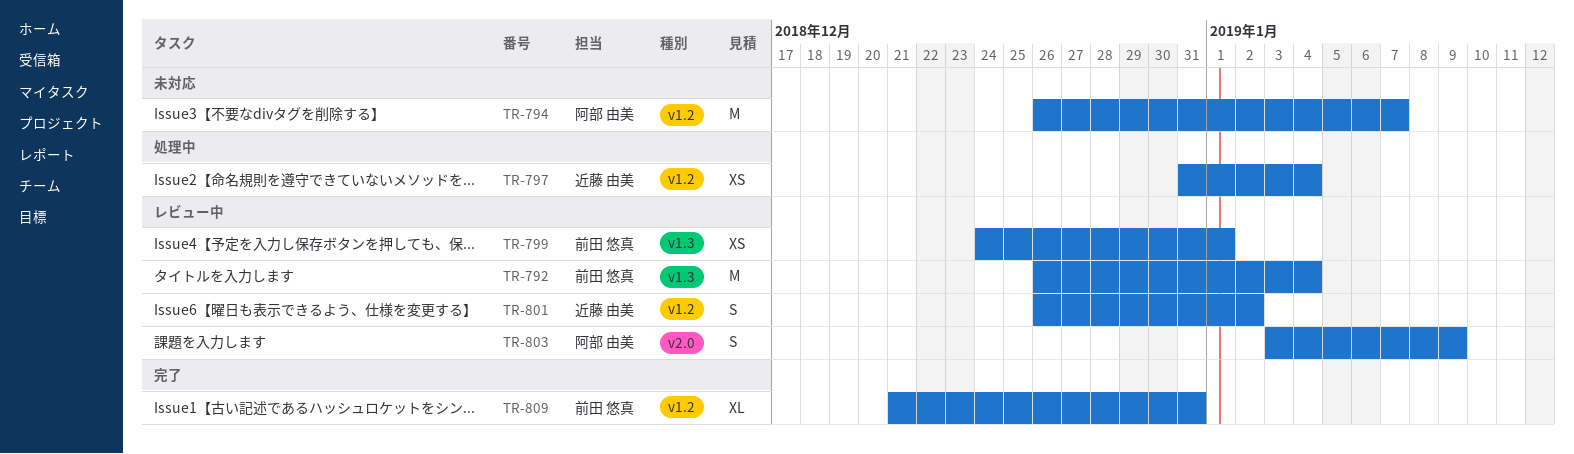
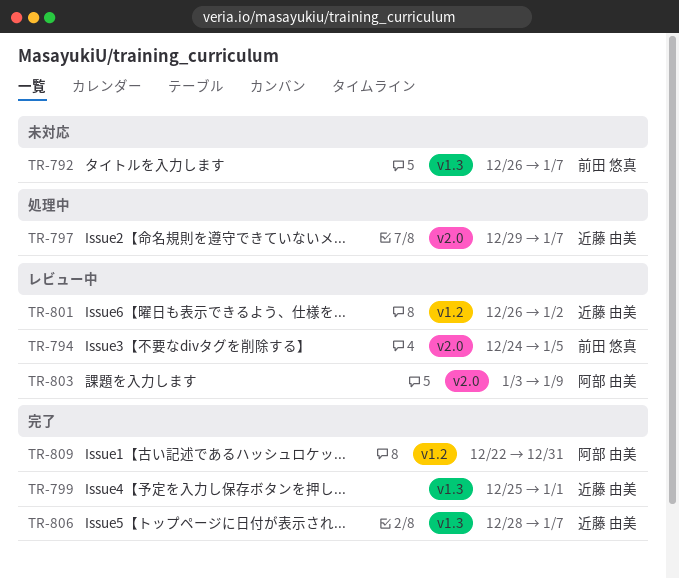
TR-792, status: レビュー中 -> 未対応
TR-792, due: Jan 4 -> Jan 7
TR-794, status: 未対応 -> レビュー中
TR-794, owner: 阿部 由美 -> 前田 悠真
TR-794, label: v1.2 -> v2.0
TR-794, start: Dec 26 -> Dec 24
TR-794, due: Jan 7 -> Jan 5
TR-797, label: v1.2 -> v2.0
TR-797, start: Dec 31 -> Dec 29
TR-797, due: Jan 4 -> Jan 7
TR-799, status: レビュー中 -> 完了
TR-799, owner: 前田 悠真 -> 近藤 由美
TR-799, start: Dec 24 -> Dec 25
TR-806: none -> present
TR-809, owner: 前田 悠真 -> 阿部 由美
TR-809, start: Dec 21 -> Dec 22

